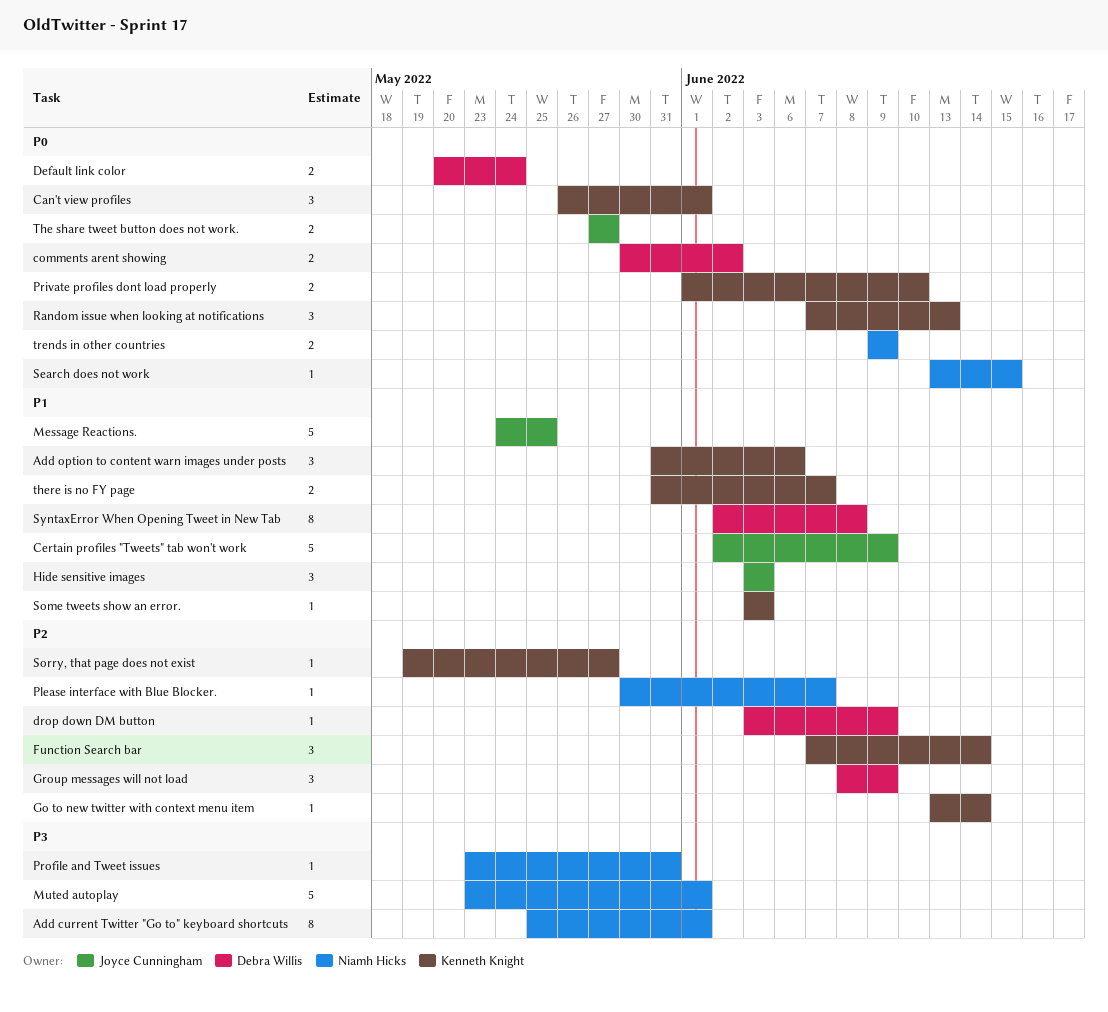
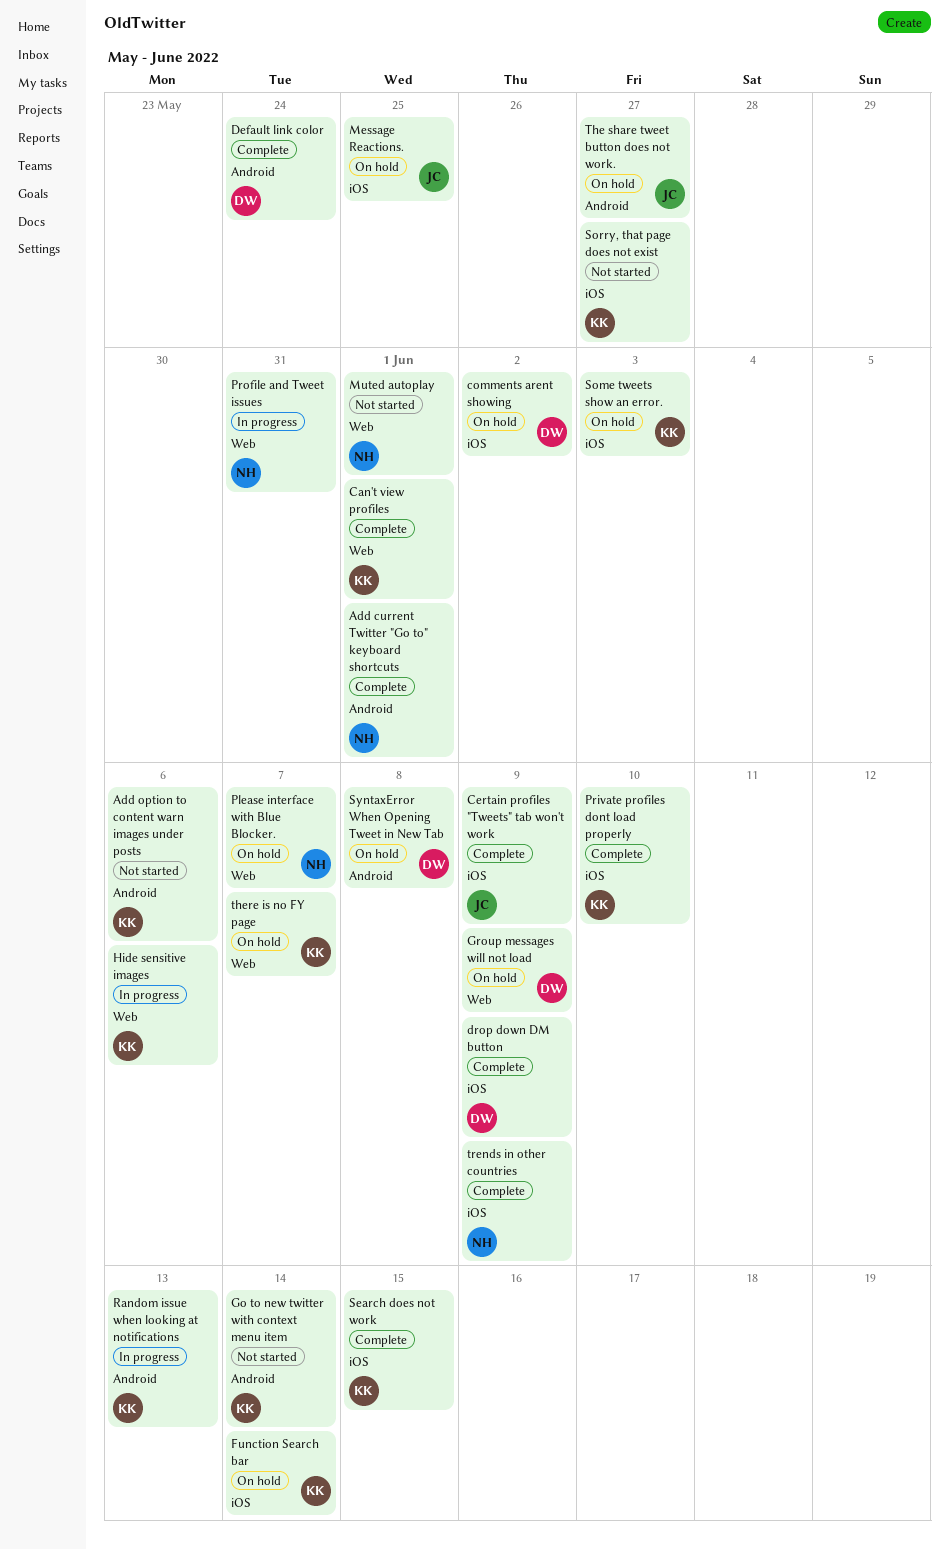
Hide sensitive images, owner: Joyce Cunningham -> Kenneth Knight
Hide sensitive images, due: Jun 3 -> Jun 6
Search does not work, owner: Niamh Hicks -> Kenneth Knight

